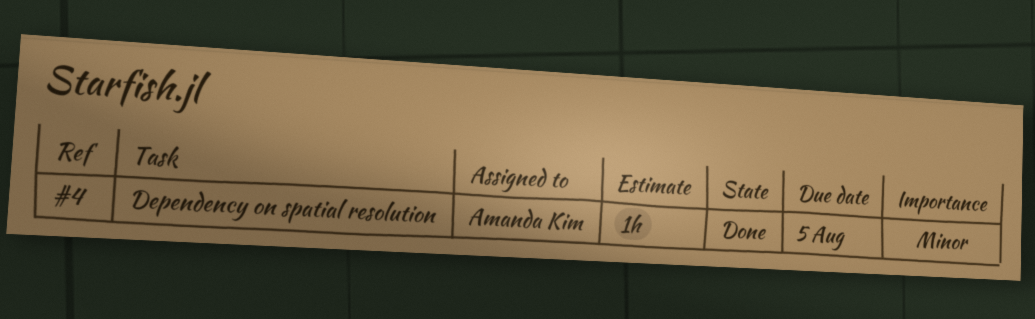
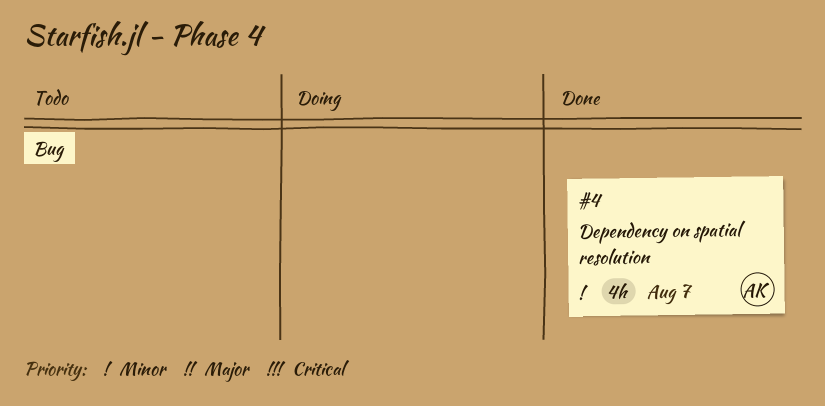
#4, estimate: 1h -> 4h
#4, due: Aug 5 -> Aug 7

